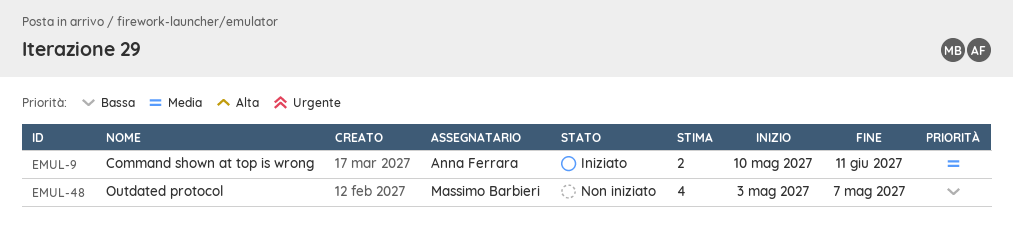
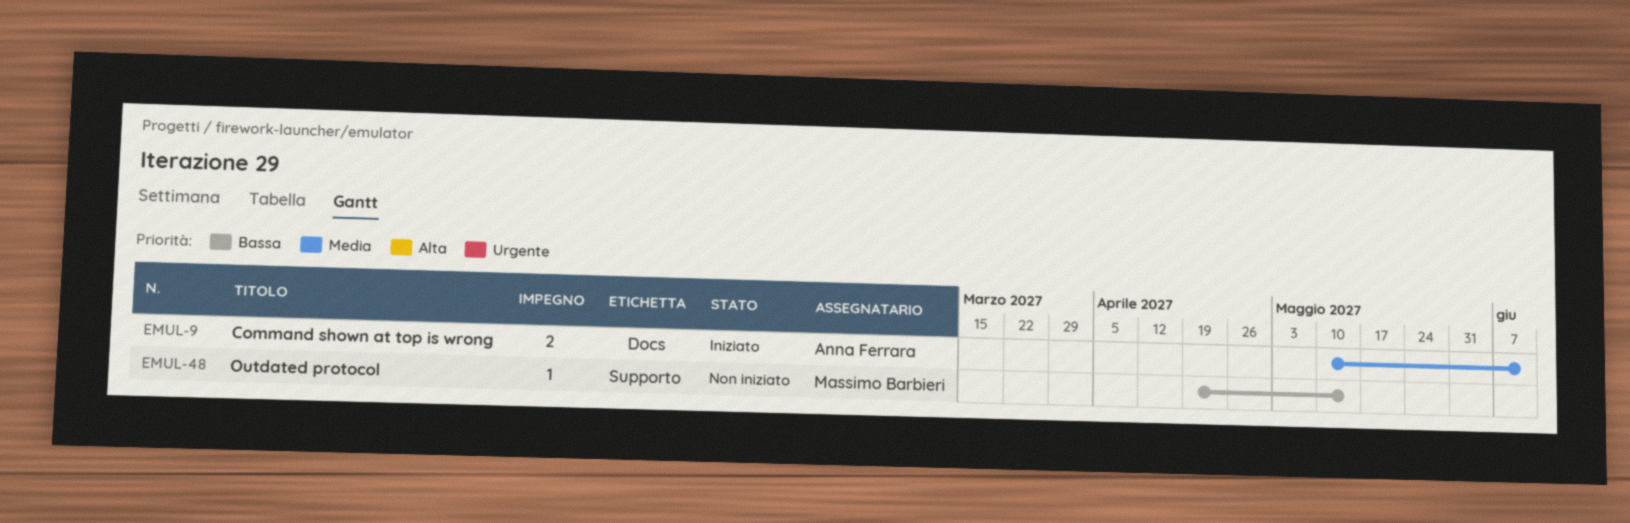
EMUL-48, estimate: 4 -> 1
EMUL-48, start: May 3 -> Apr 19
EMUL-48, due: May 7 -> May 14

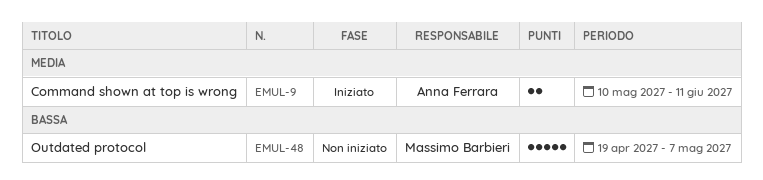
EMUL-48, estimate: 1 -> 5
EMUL-48, due: May 14 -> May 7

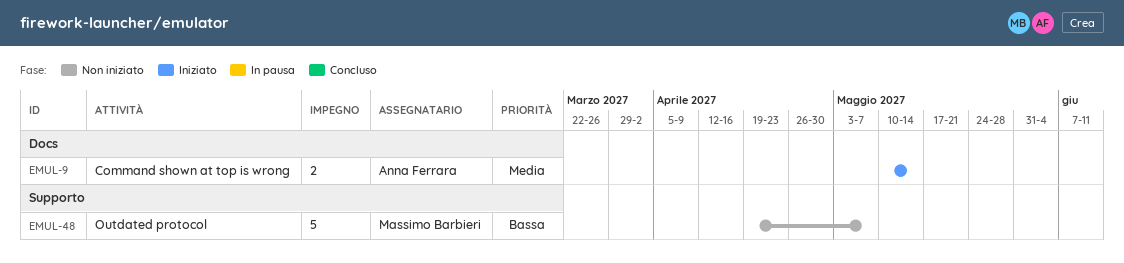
EMUL-9, due: Jun 11 -> May 14

